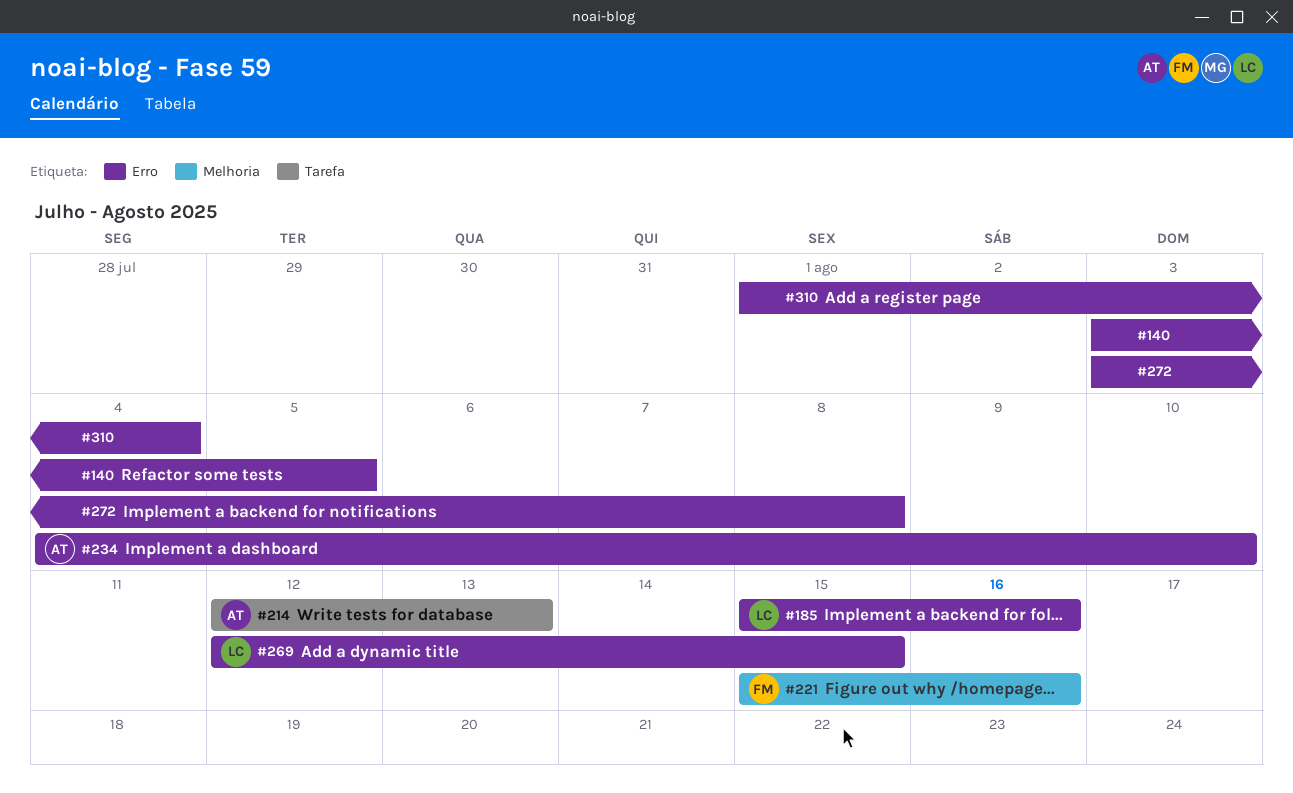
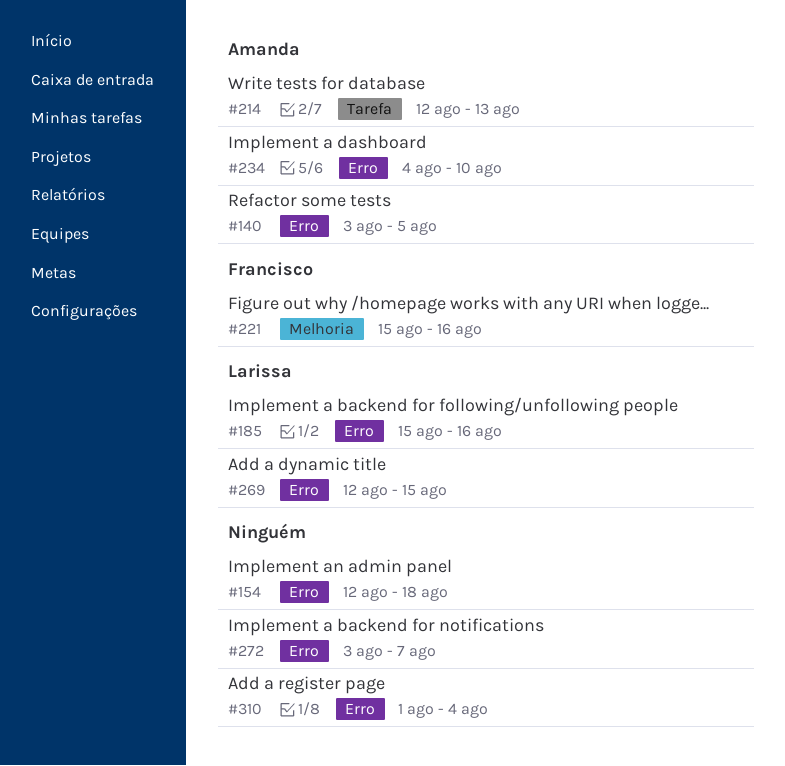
#140, owner: none -> Amanda
#154: none -> present
#272, due: Aug 8 -> Aug 7

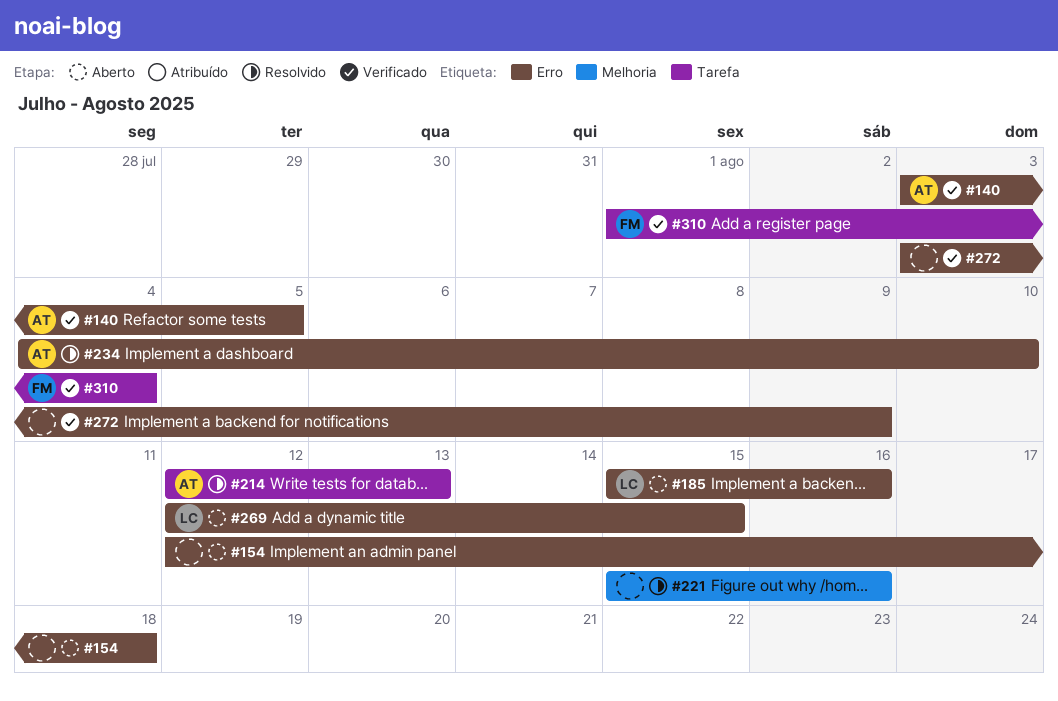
#221, owner: Francisco -> none
#272, due: Aug 7 -> Aug 9
#310, owner: none -> Francisco
#310, label: Erro -> Tarefa

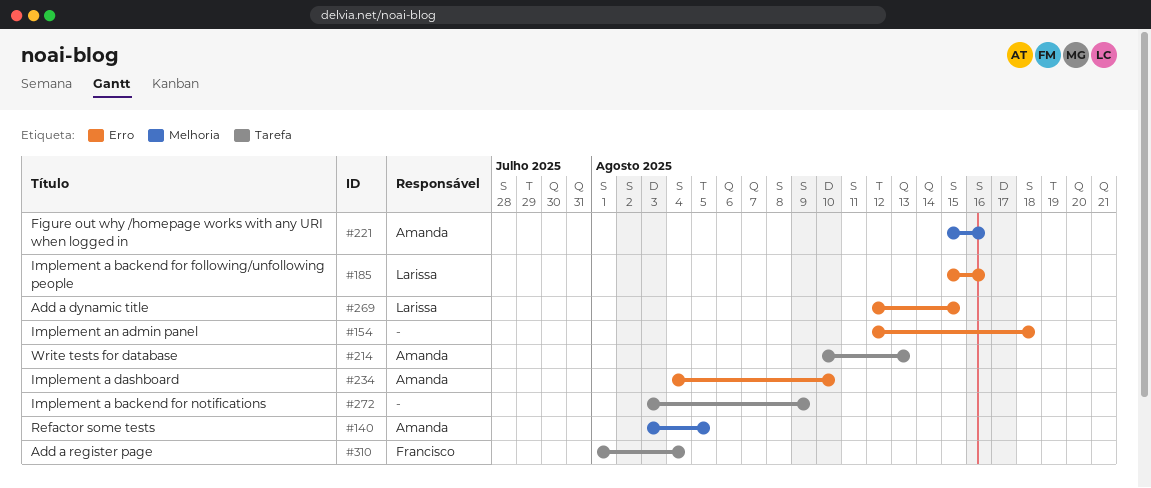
#140, label: Erro -> Melhoria
#214, start: Aug 12 -> Aug 10
#221, owner: none -> Amanda
#272, label: Erro -> Tarefa

